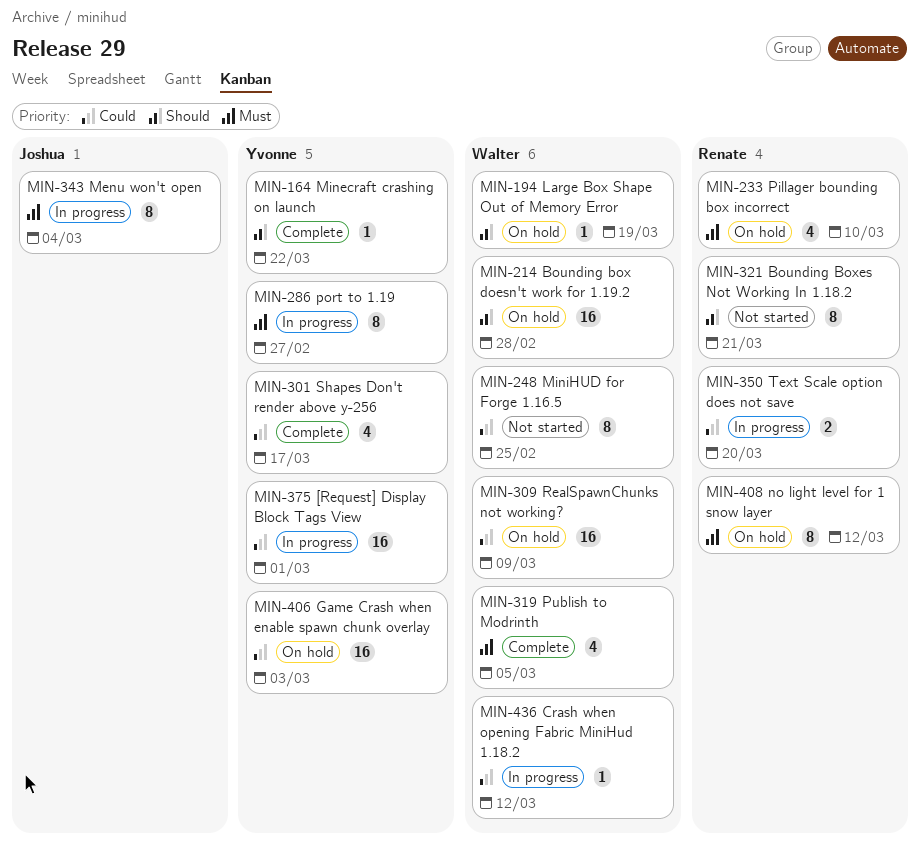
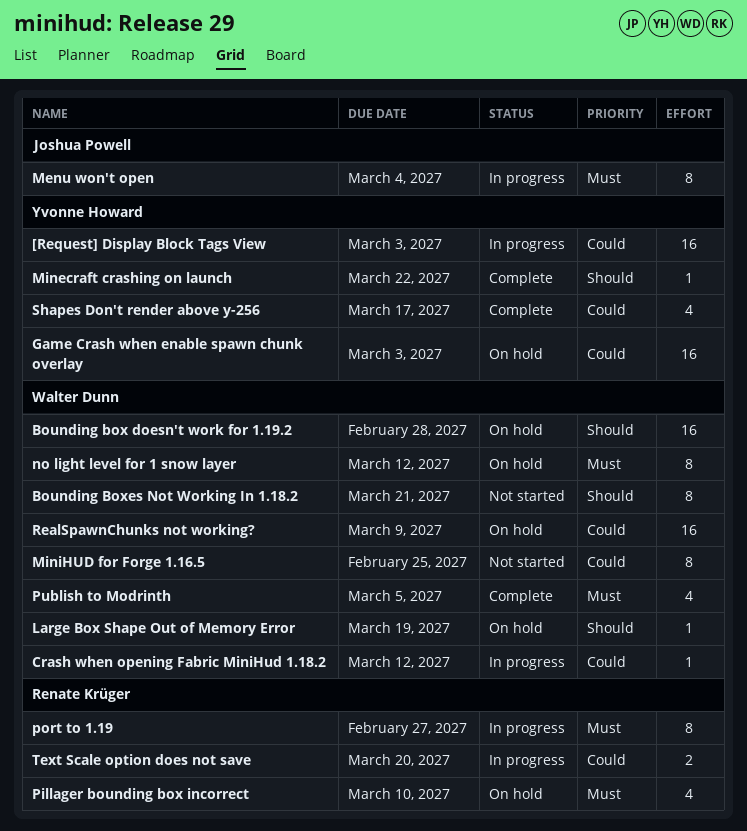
[Request] Display Block Tags View, due: Mar 1 -> Mar 3
Bounding Boxes Not Working In 1.18.2, owner: Renate Krüger -> Walter Dunn
no light level for 1 snow layer, owner: Renate Krüger -> Walter Dunn
port to 1.19, owner: Yvonne Howard -> Renate Krüger

